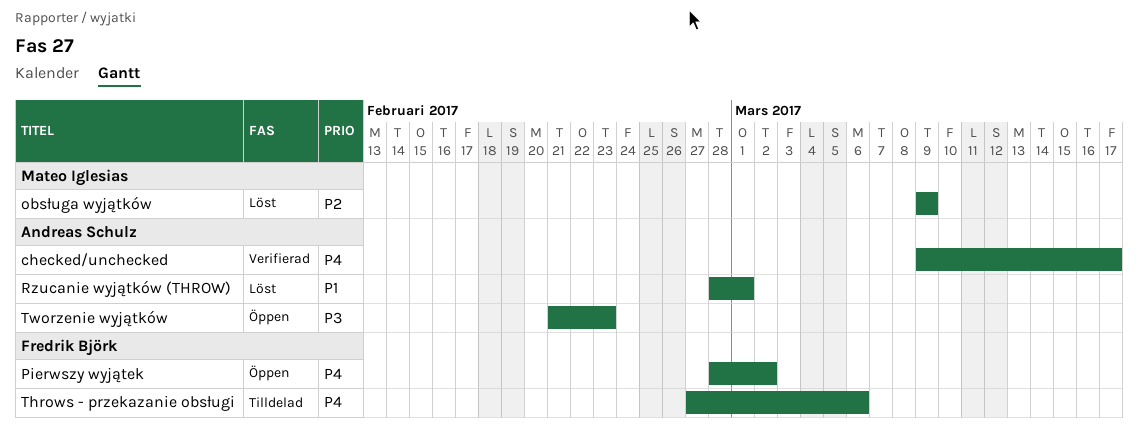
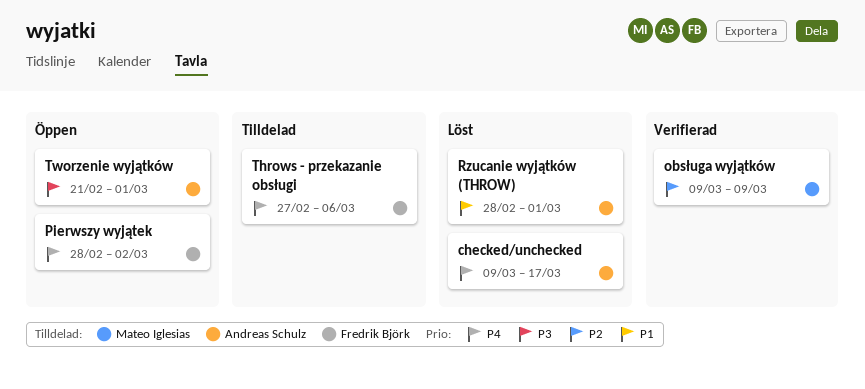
checked/unchecked, status: Verifierad -> Löst
obsługa wyjątków, status: Löst -> Verifierad
Tworzenie wyjątków, due: Feb 23 -> Mar 1

